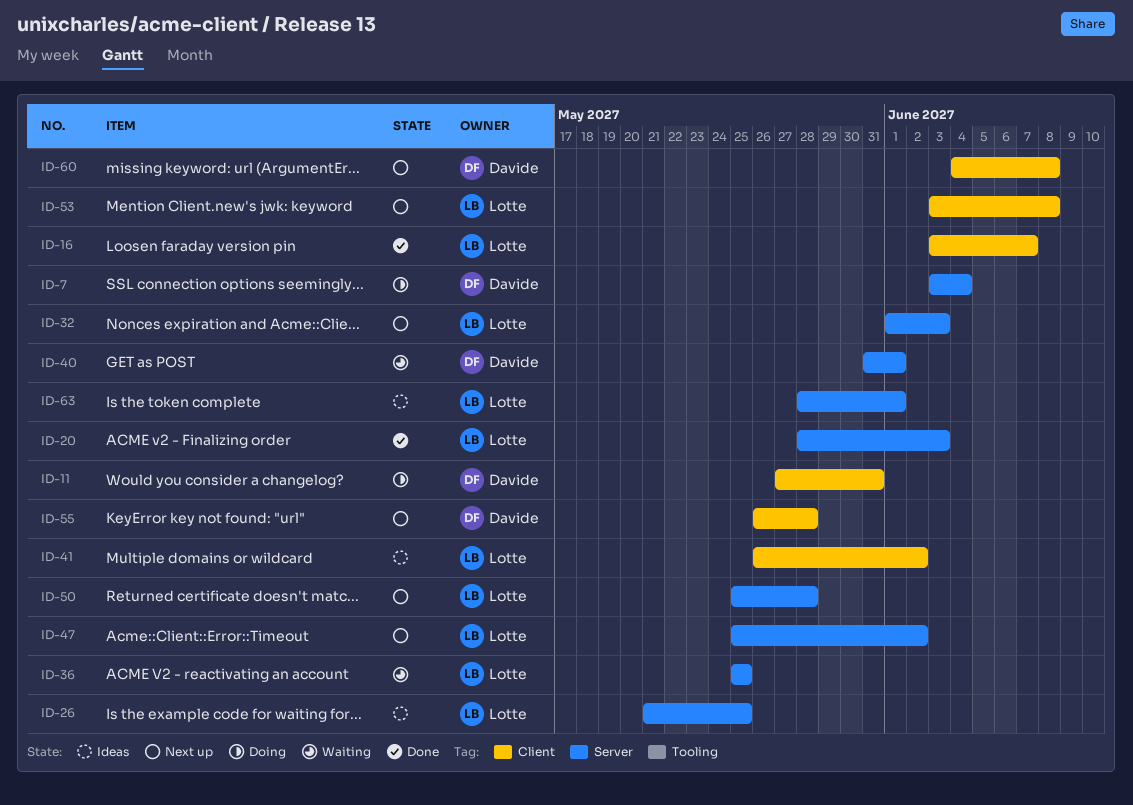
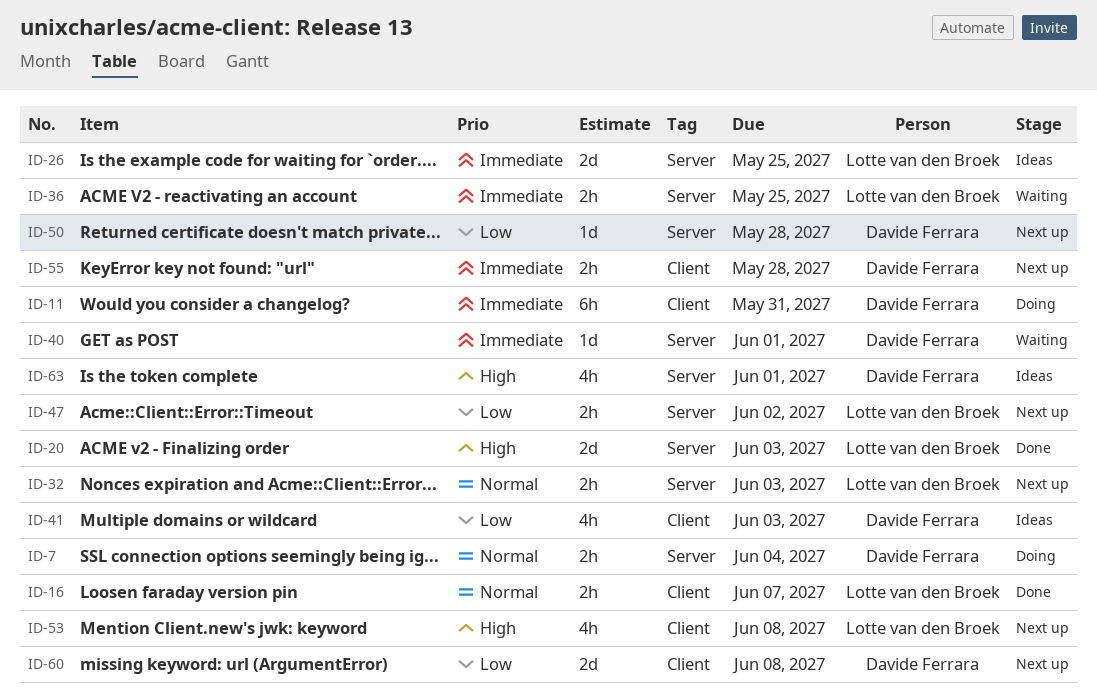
ID-41, owner: Lotte van den Broek -> Davide Ferrara
ID-41, due: Jun 2 -> Jun 3
ID-50, owner: Lotte van den Broek -> Davide Ferrara
ID-63, owner: Lotte van den Broek -> Davide Ferrara

